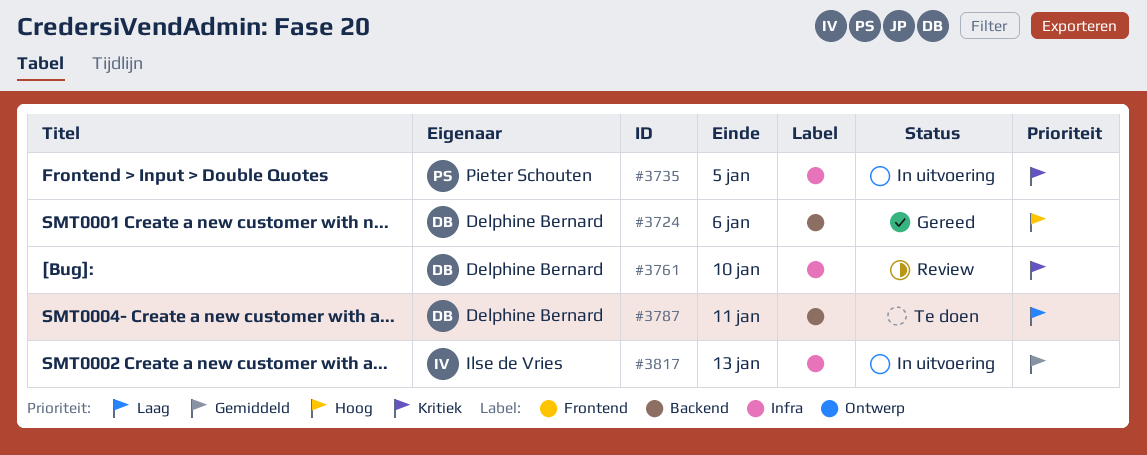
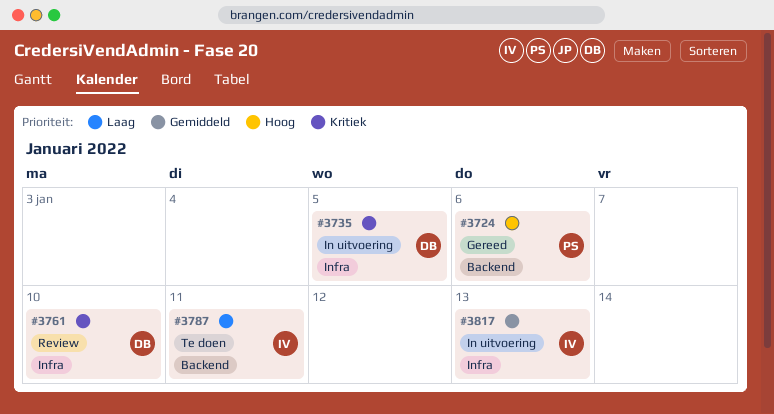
#3724, owner: Delphine Bernard -> Pieter Schouten
#3735, owner: Pieter Schouten -> Delphine Bernard
#3787, owner: Delphine Bernard -> Ilse de Vries

